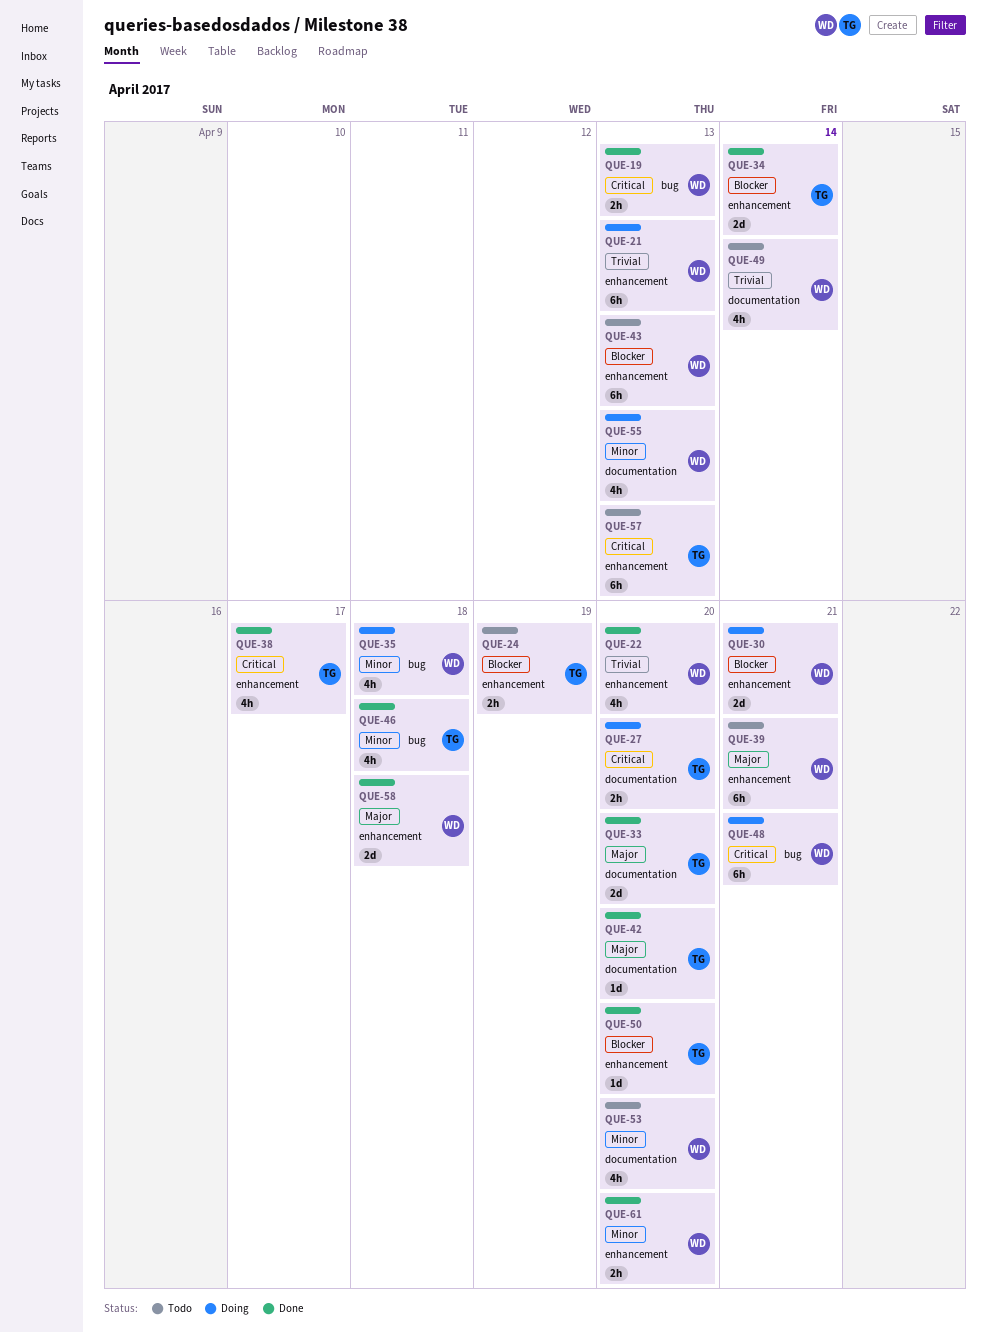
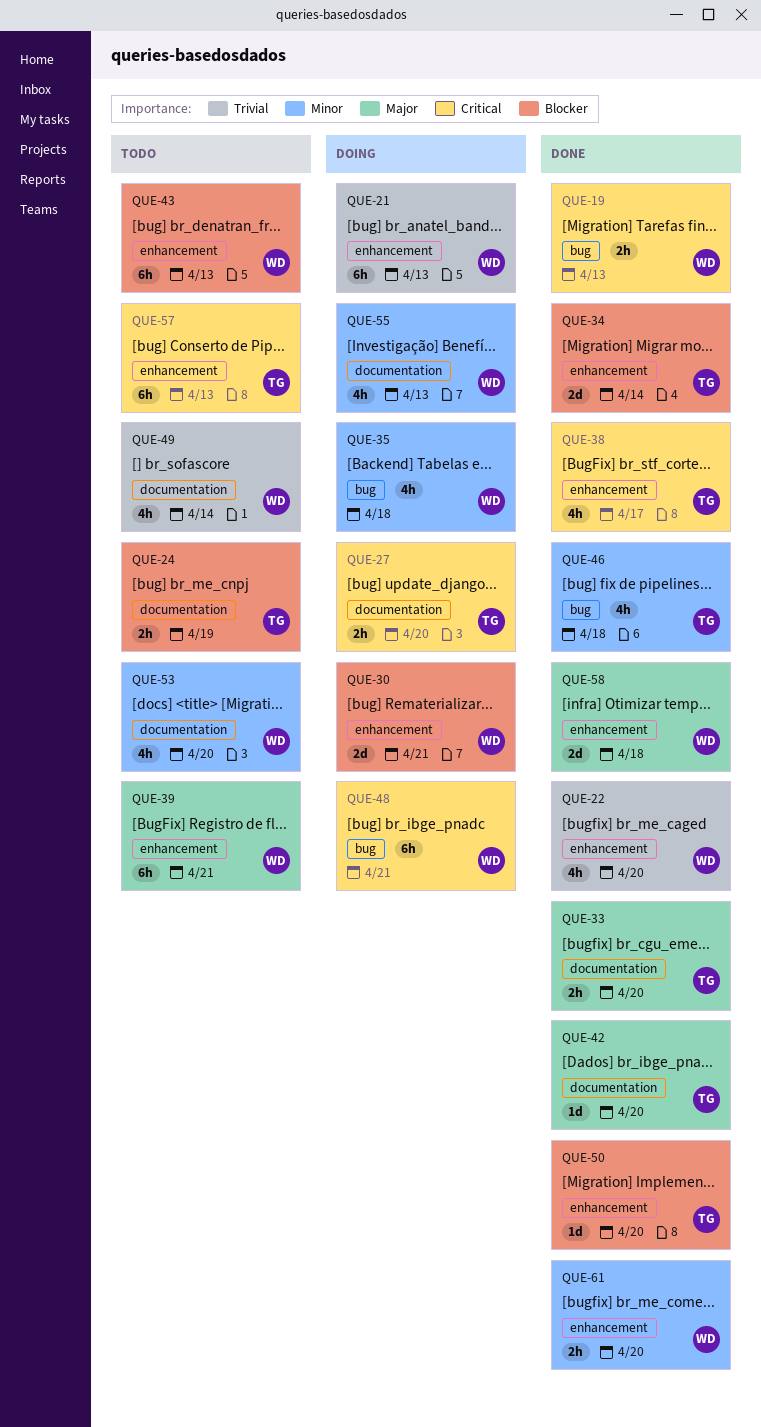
QUE-24, label: enhancement -> documentation
QUE-33, estimate: 2d -> 2h

